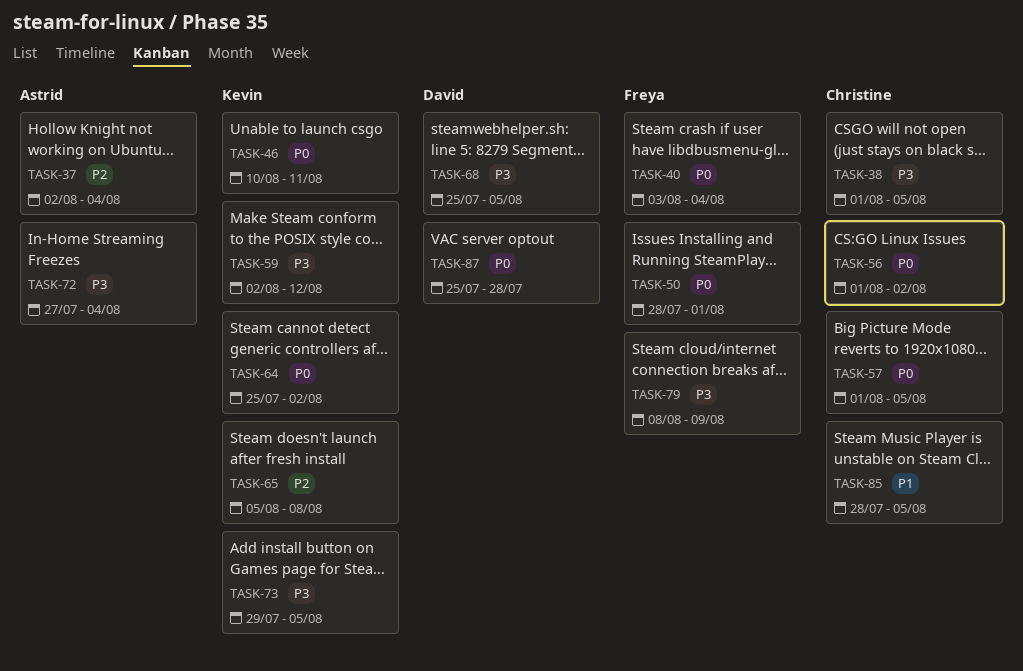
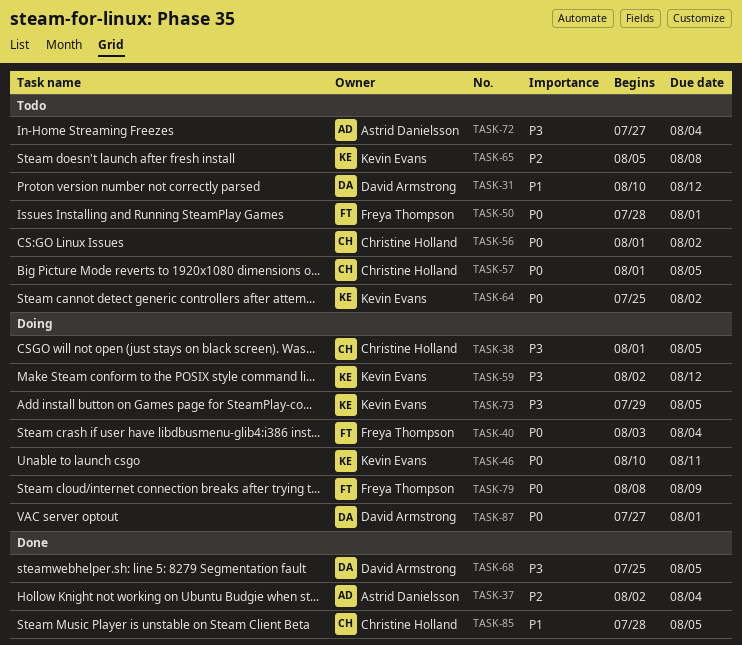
TASK-31: none -> present
TASK-79, priority: P3 -> P0
TASK-87, start: Jul 25 -> Jul 27
TASK-87, due: Jul 28 -> Aug 1

